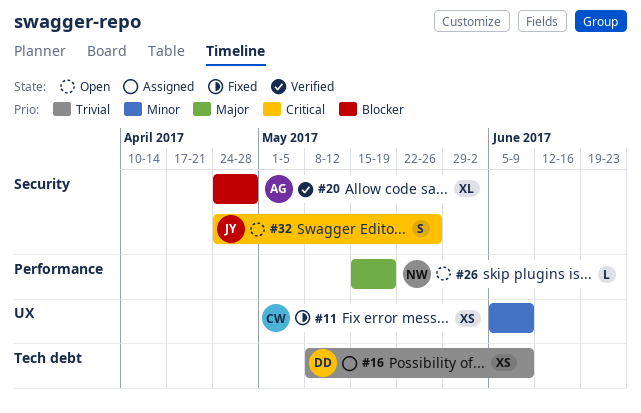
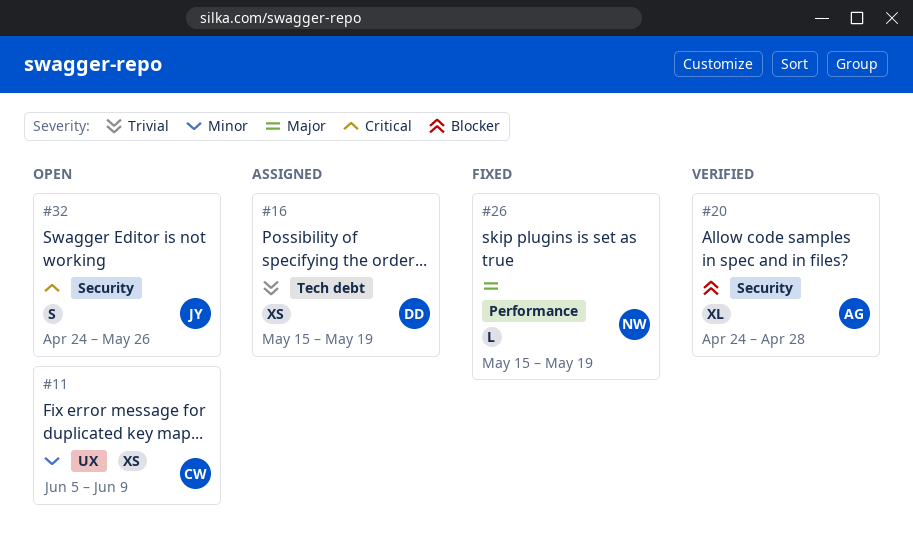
#11, status: Fixed -> Open
#16, start: May 8 -> May 15
#16, due: Jun 9 -> May 19
#26, status: Open -> Fixed

